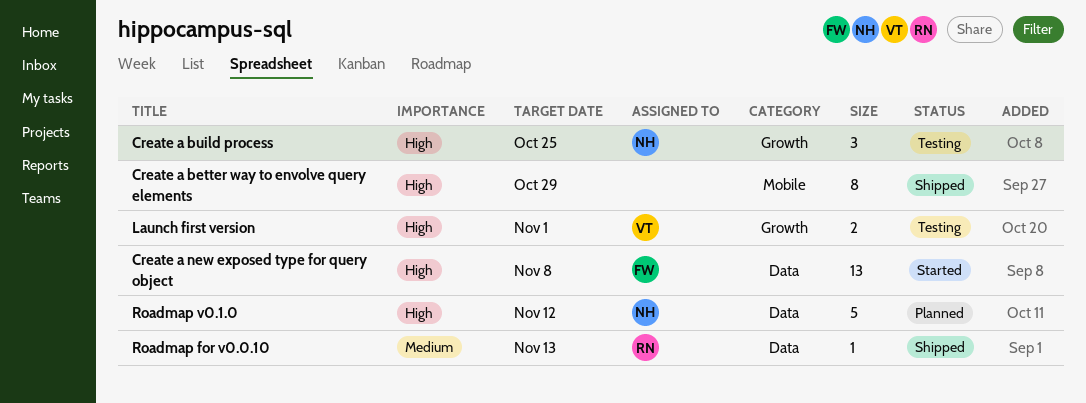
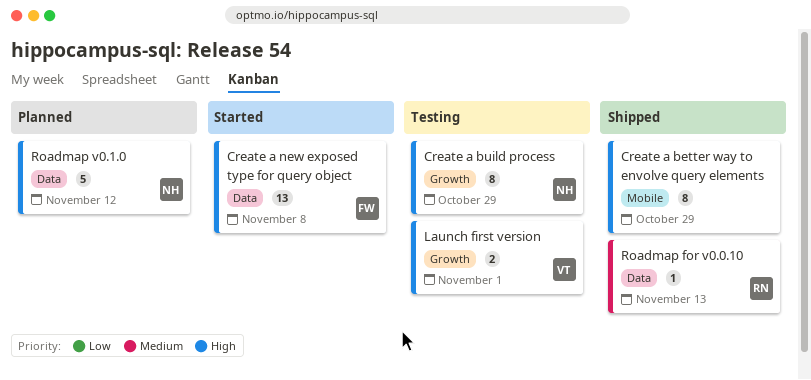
Create a build process, estimate: 3 -> 8
Create a build process, due: Oct 25 -> Oct 29

